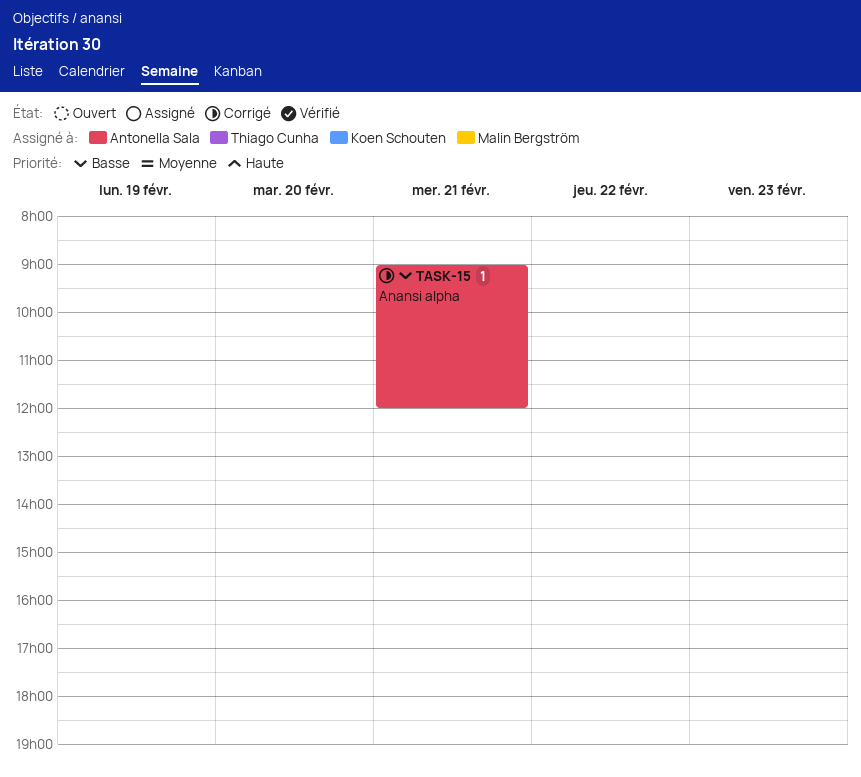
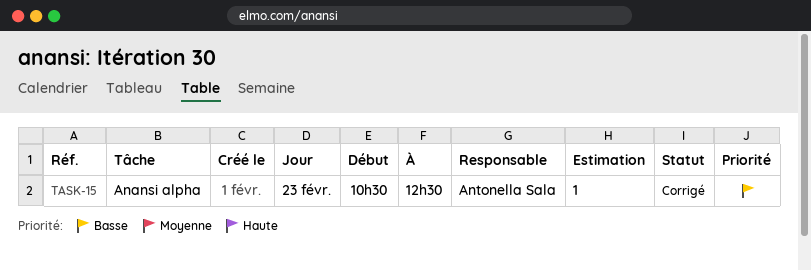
TASK-15, day: Feb 21 -> Feb 23
TASK-15, begins: 09:00 -> 10:30
TASK-15, ends: 12:00 -> 12:30

